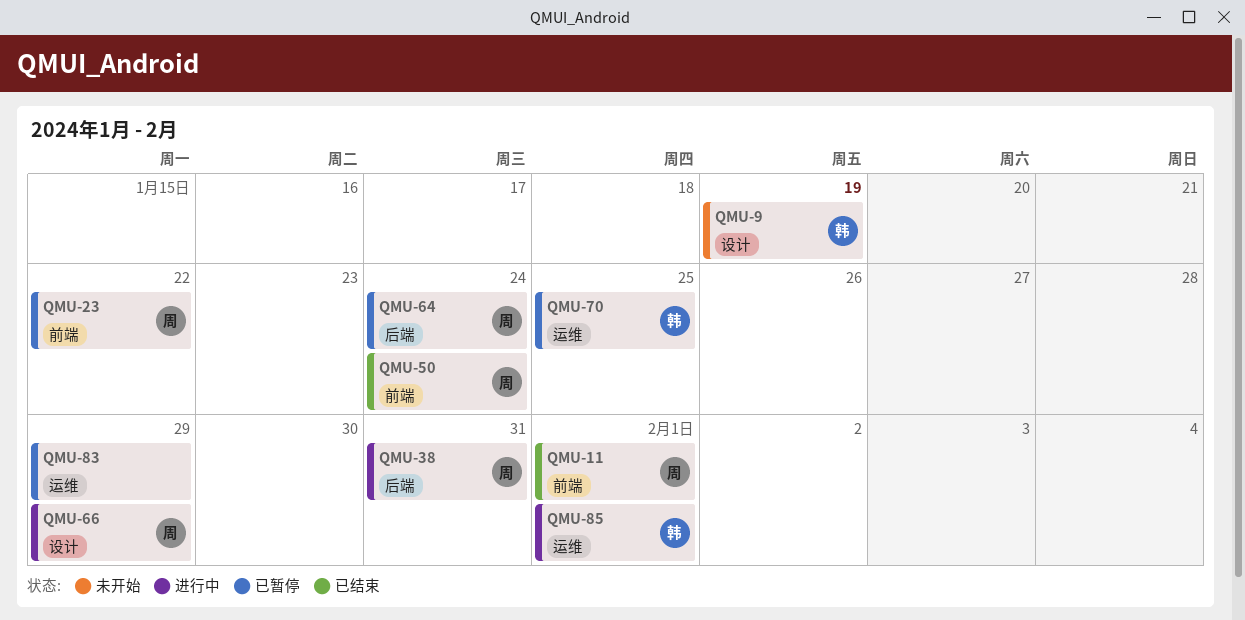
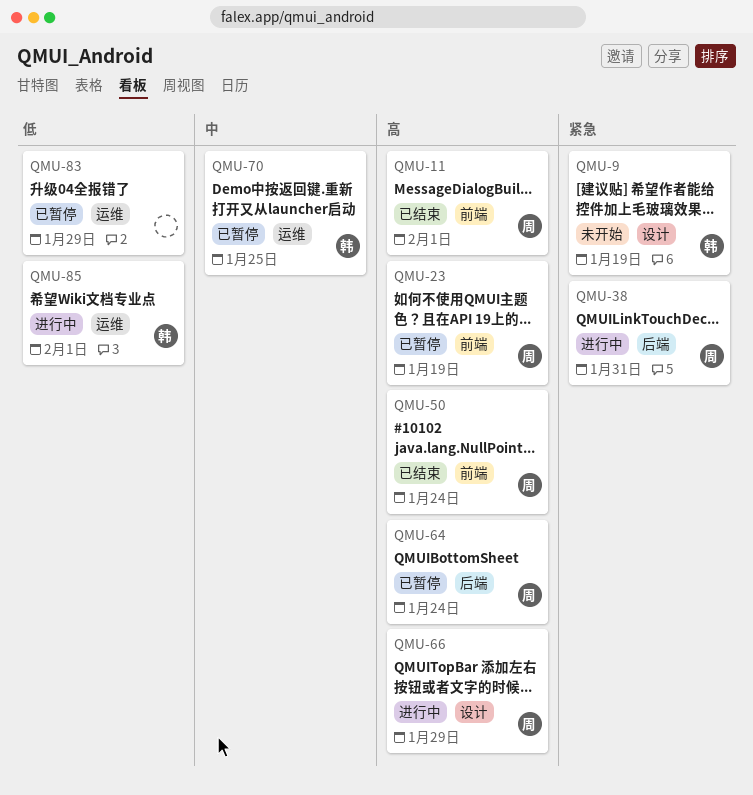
QMU-23, due: Jan 22 -> Jan 19

